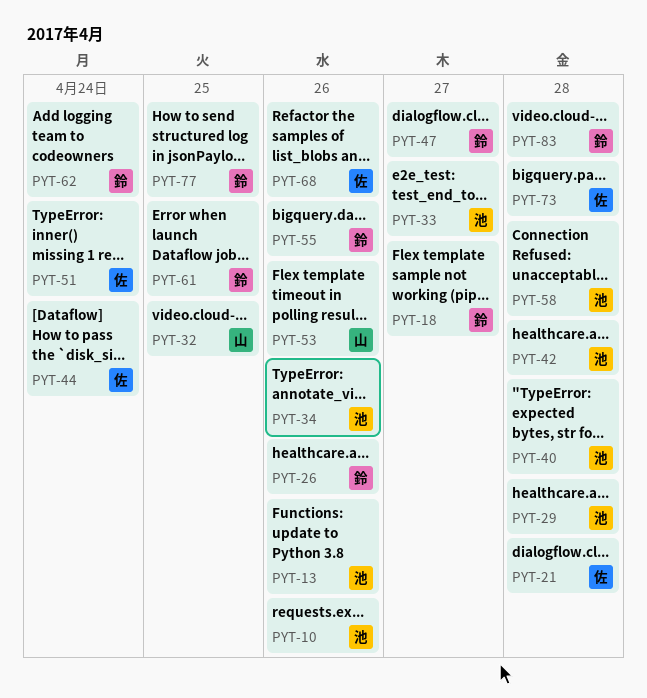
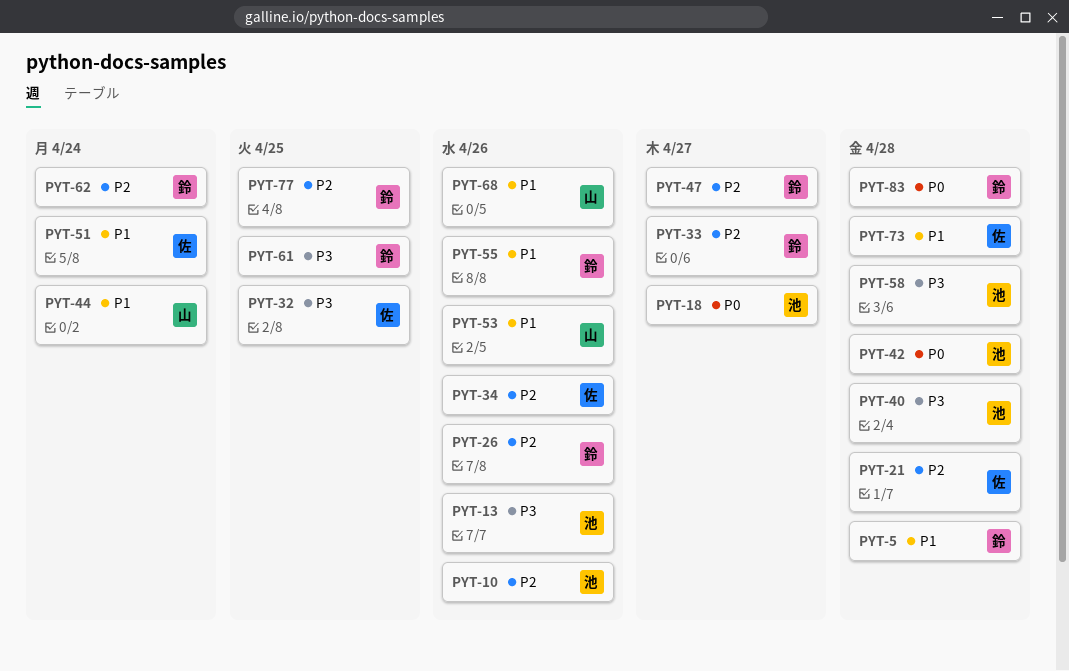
PYT-5: none -> present
PYT-18, owner: 鈴 -> 池
PYT-29: present -> none
PYT-32, owner: 山 -> 佐
PYT-33, owner: 池 -> 鈴
PYT-34, owner: 池 -> 佐
PYT-44, owner: 佐 -> 山
PYT-68, owner: 佐 -> 山

